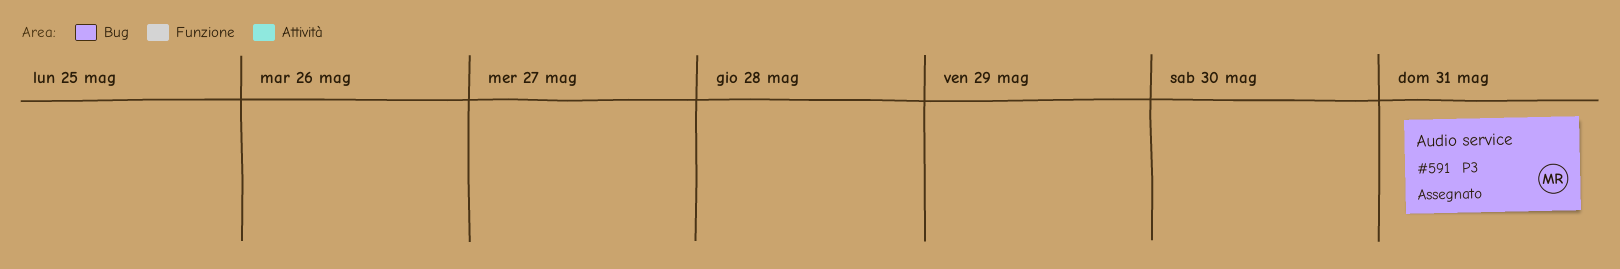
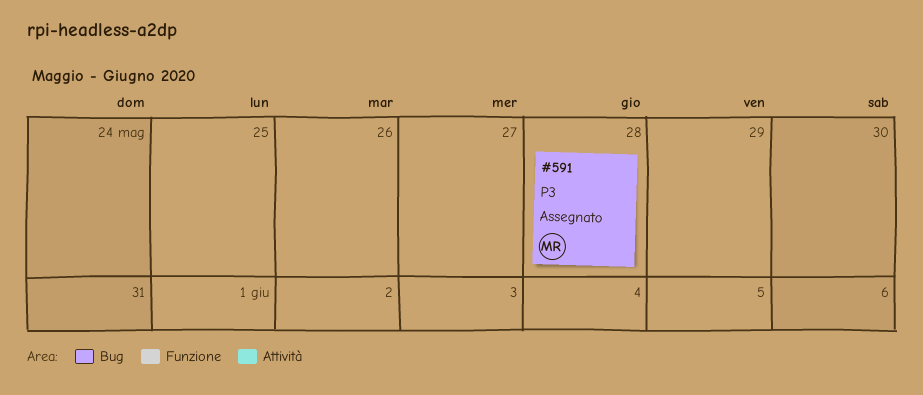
#591, due: May 31 -> May 28

